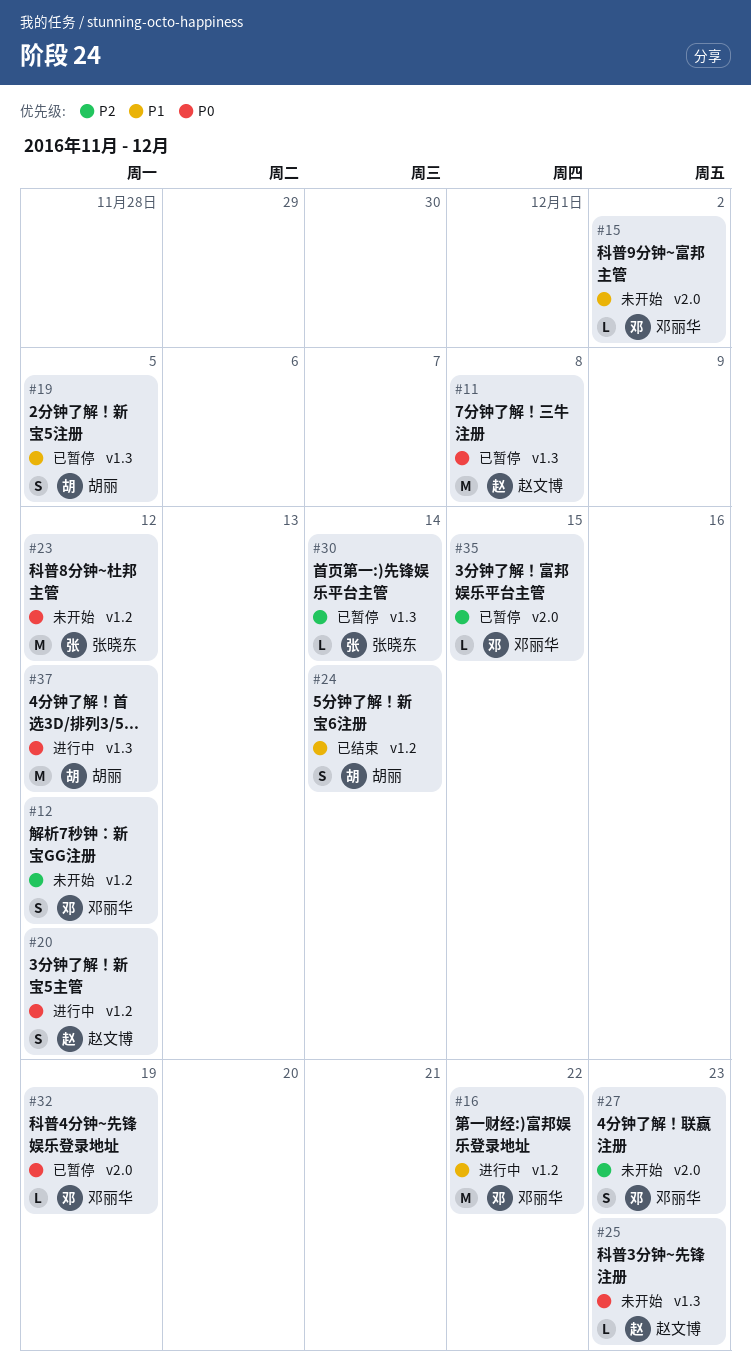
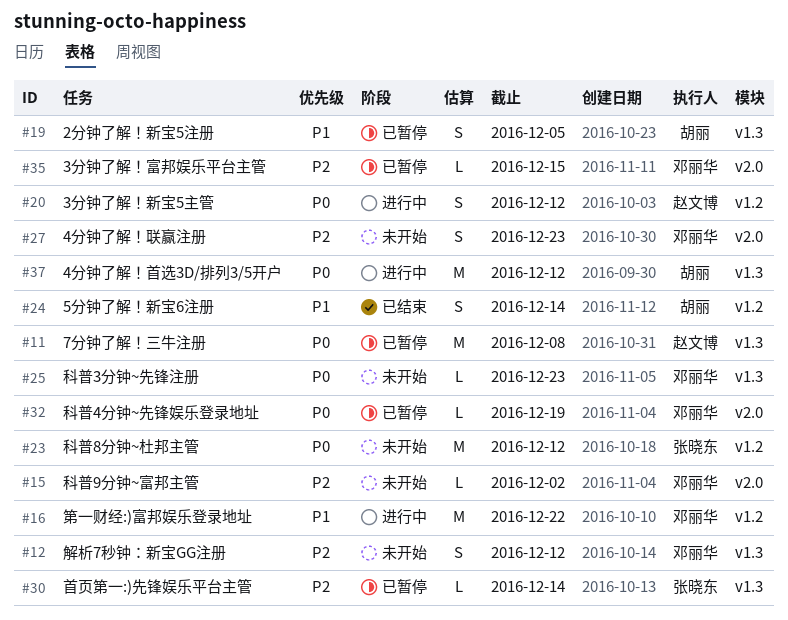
#12, label: v1.2 -> v1.3
#15, priority: P1 -> P2
#25, owner: 赵文博 -> 邓丽华

